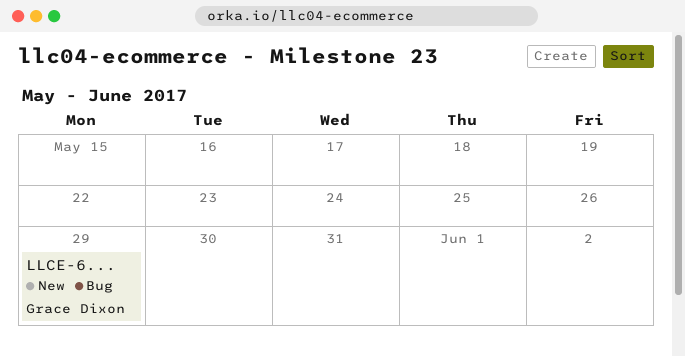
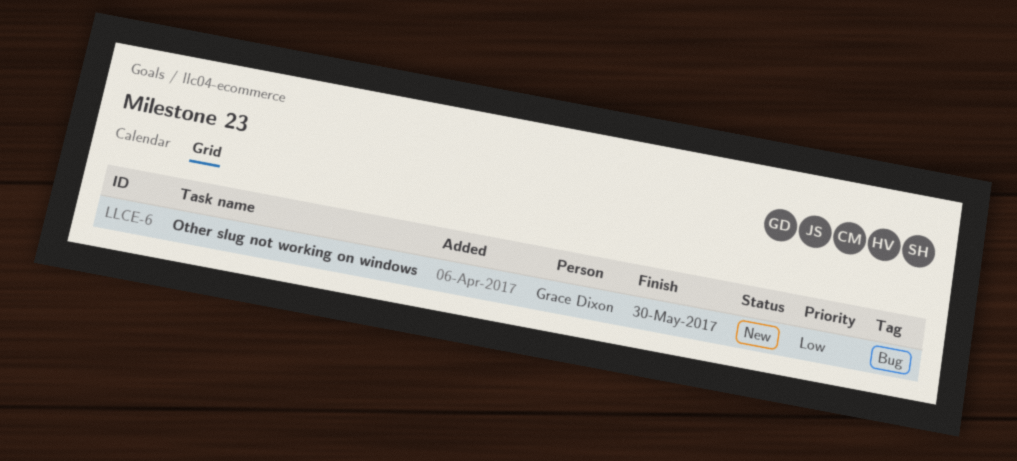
LLCE-6, due: May 29 -> May 30

